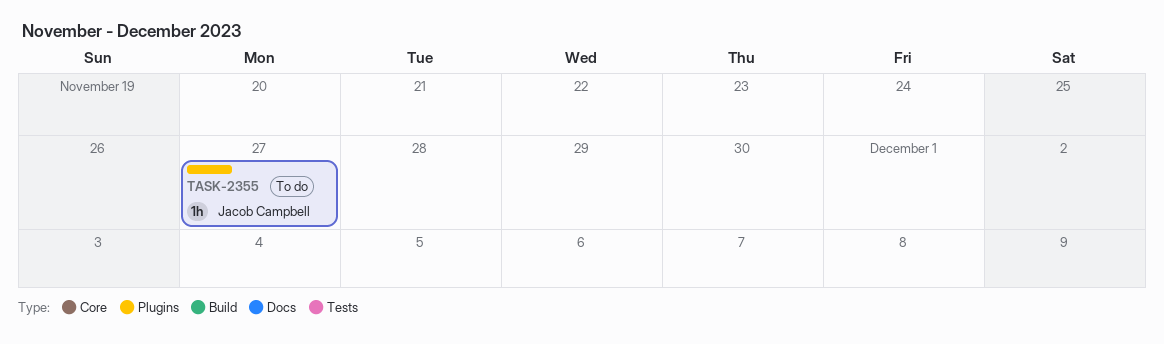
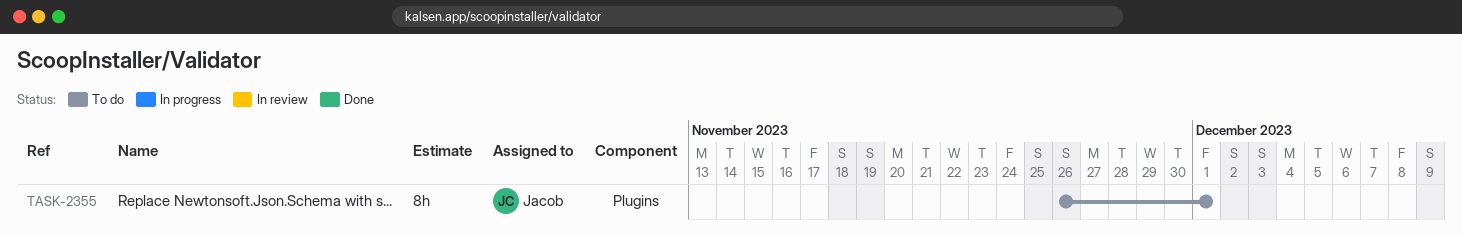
TASK-2355, estimate: 1h -> 8h
TASK-2355, due: Nov 27 -> Dec 1

